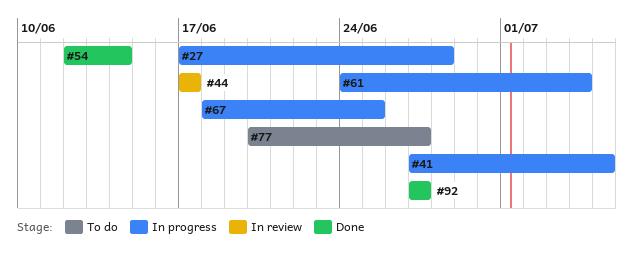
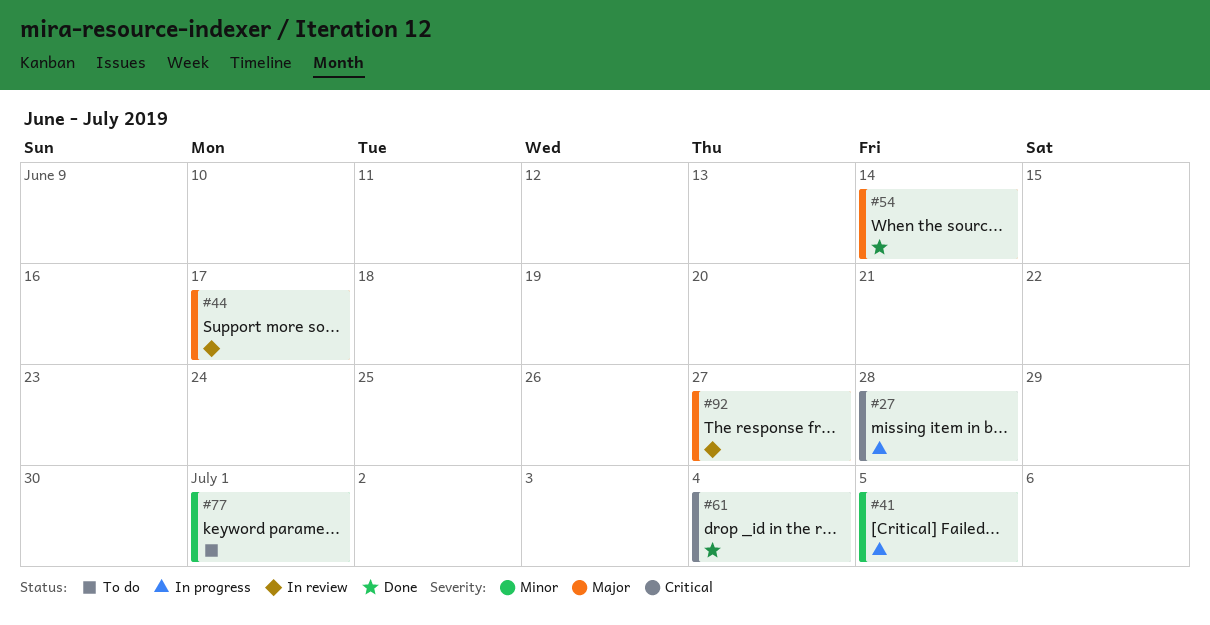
#61, status: In progress -> Done
#67: present -> none
#77, due: Jun 27 -> Jul 1
#92, status: Done -> In review

